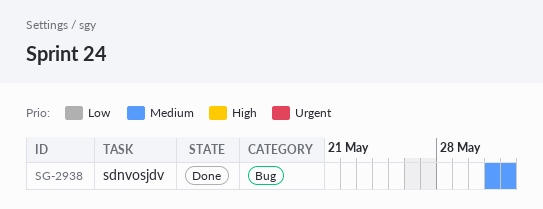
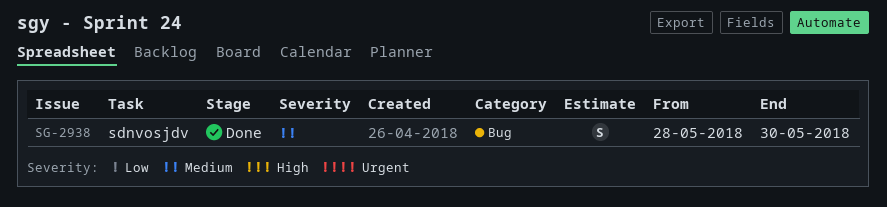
SG-2938, start: May 31 -> May 28
SG-2938, due: Jun 1 -> May 30

